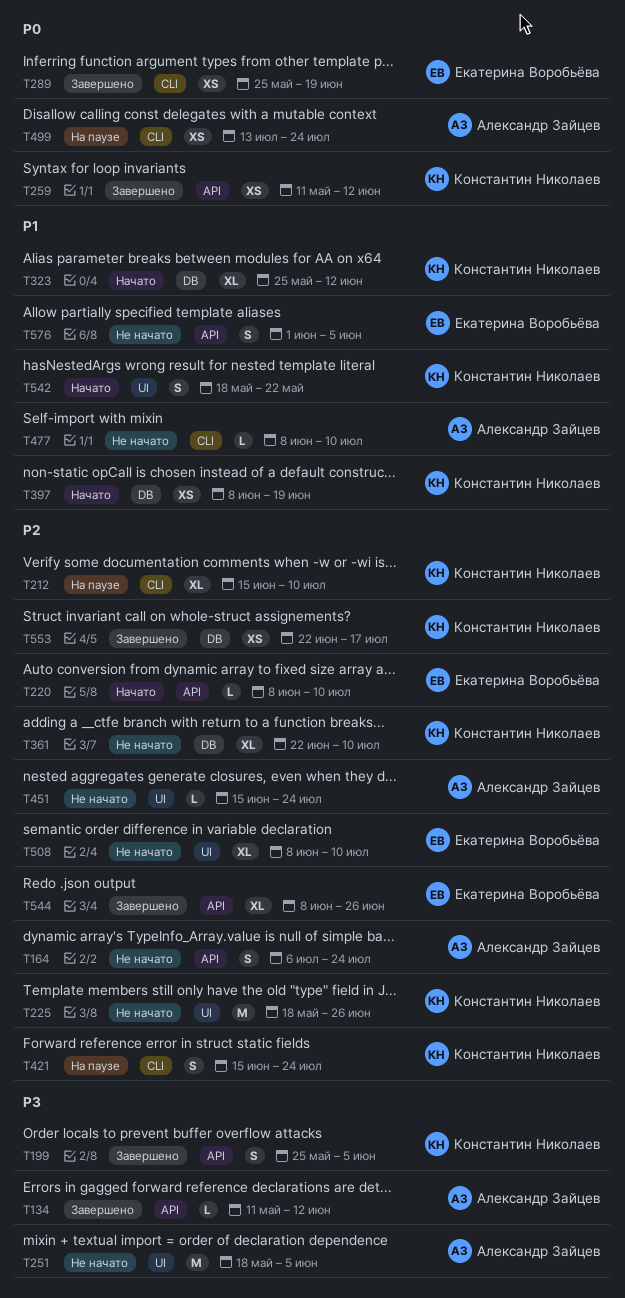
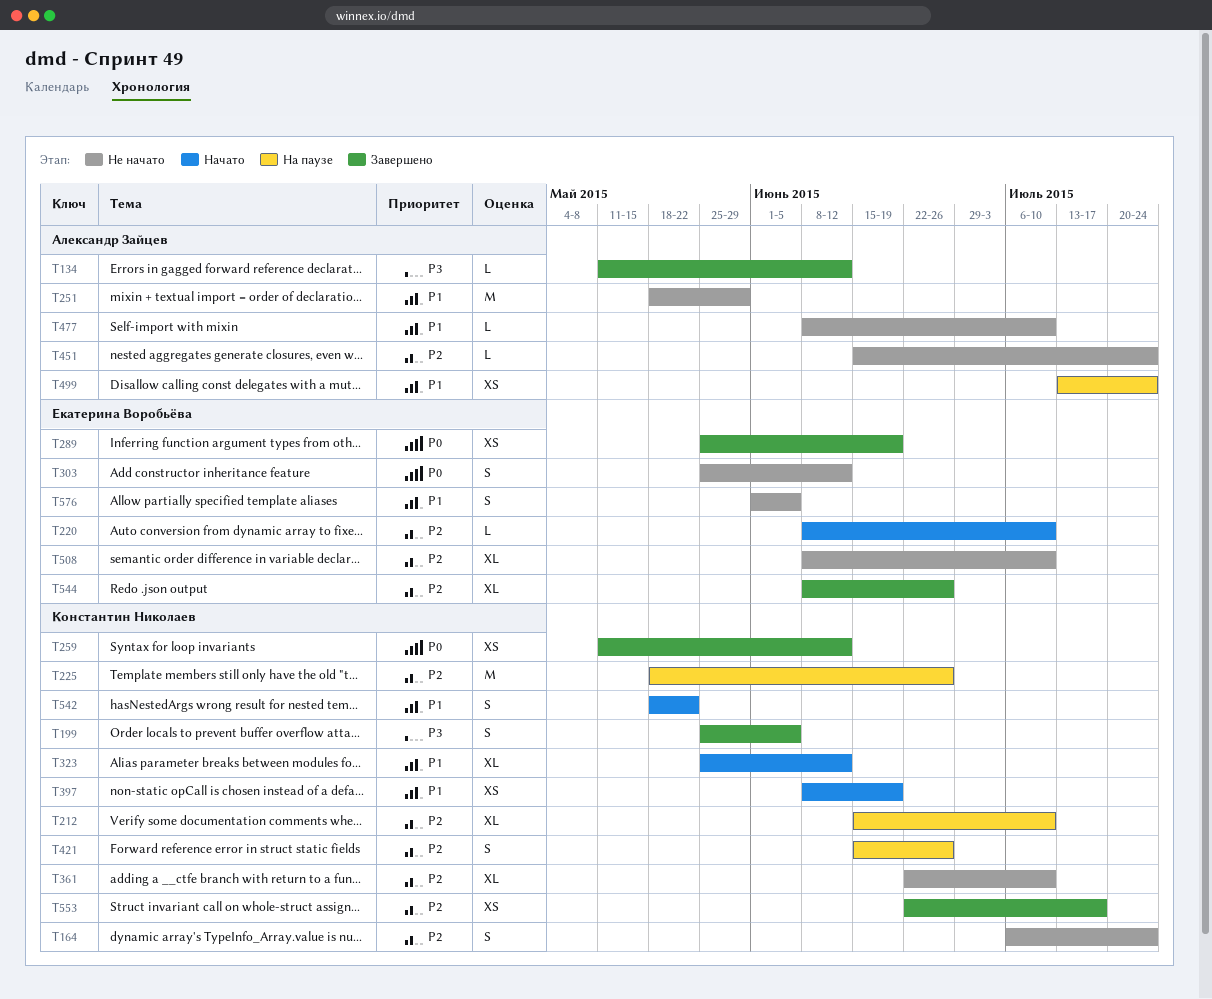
T164, owner: Александр Зайцев -> Константин Николаев
T225, status: Не начато -> На паузе
T251, priority: P3 -> P1
T251, due: Jun 5 -> May 29
T303: none -> present
T421, due: Jul 24 -> Jun 26
T499, priority: P0 -> P1

